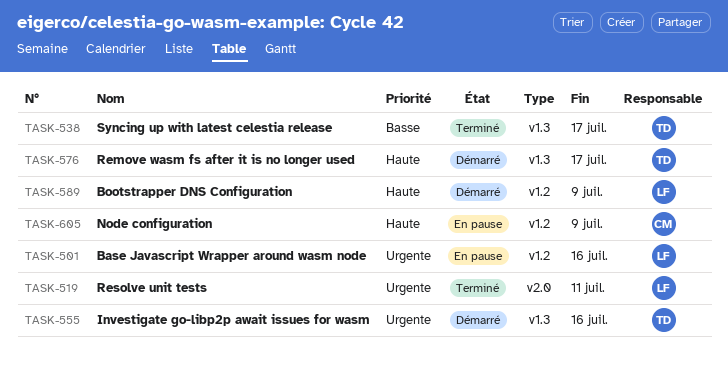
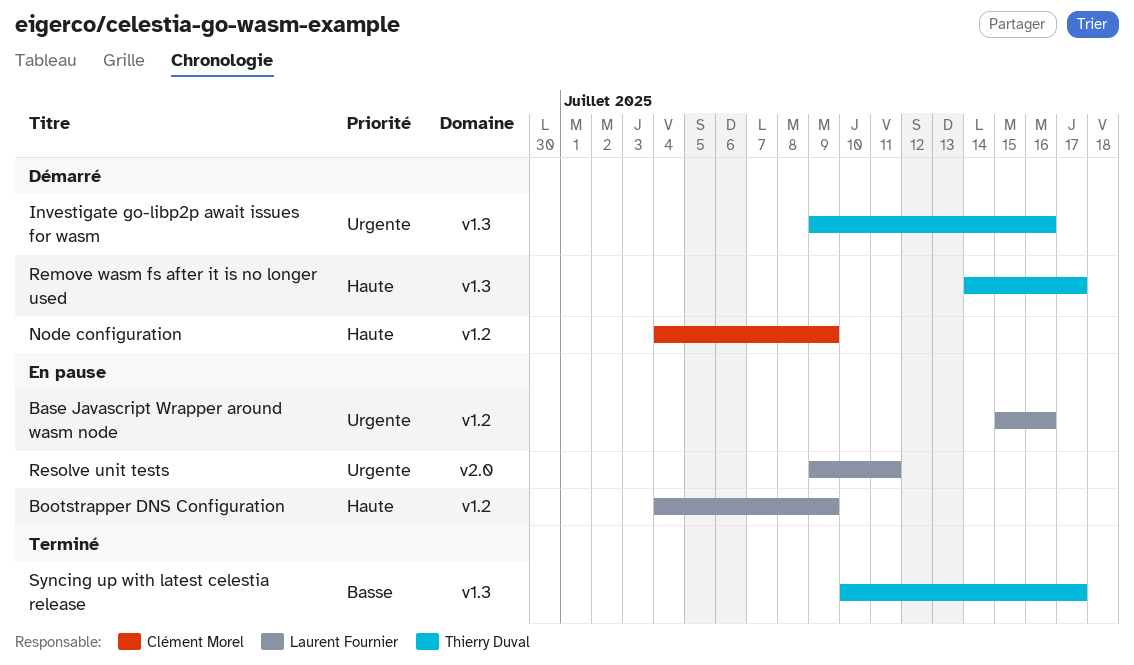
Bootstrapper DNS Configuration, status: Démarré -> En pause
Node configuration, status: En pause -> Démarré
Resolve unit tests, status: Terminé -> En pause

